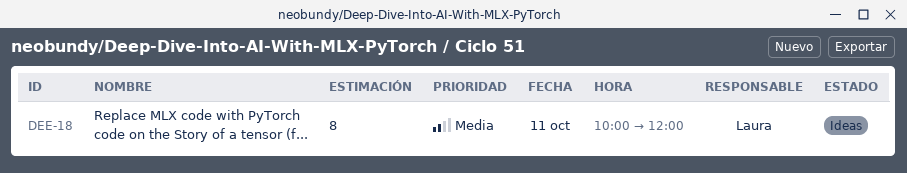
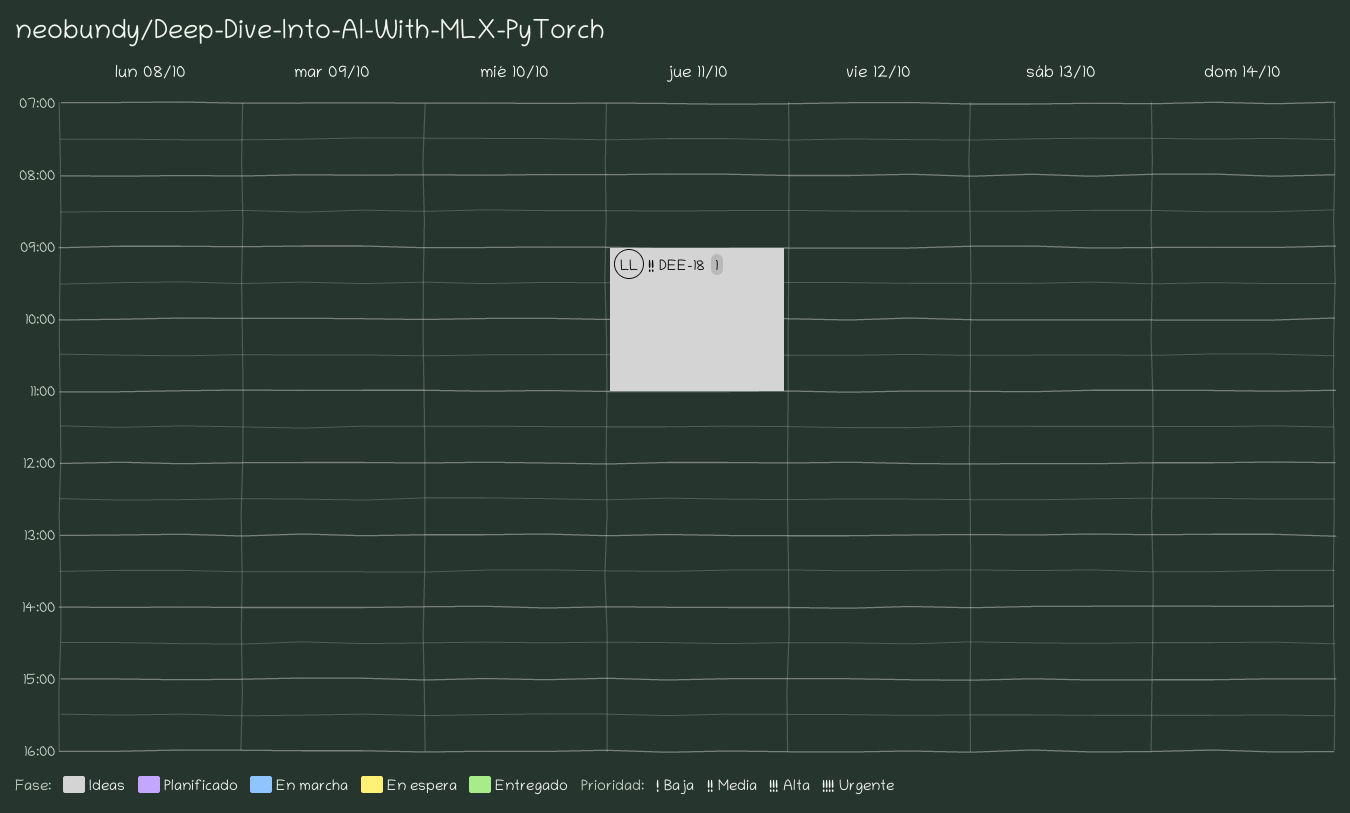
DEE-18, estimate: 8 -> 1
DEE-18, begins: 10:00 -> 09:00
DEE-18, ends: 12:00 -> 11:00

